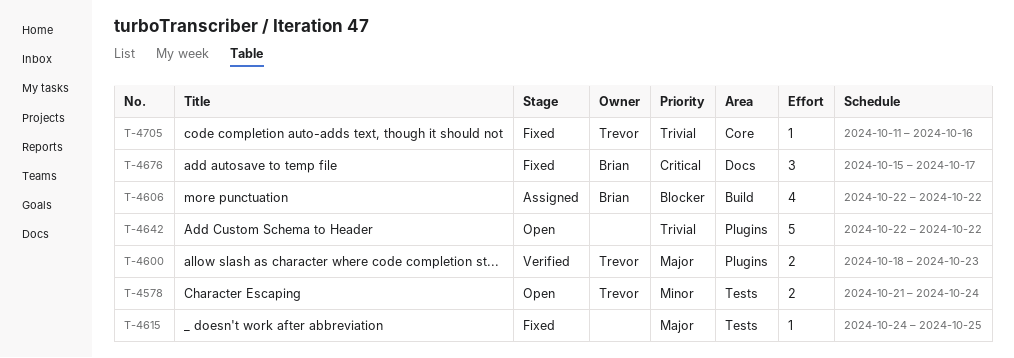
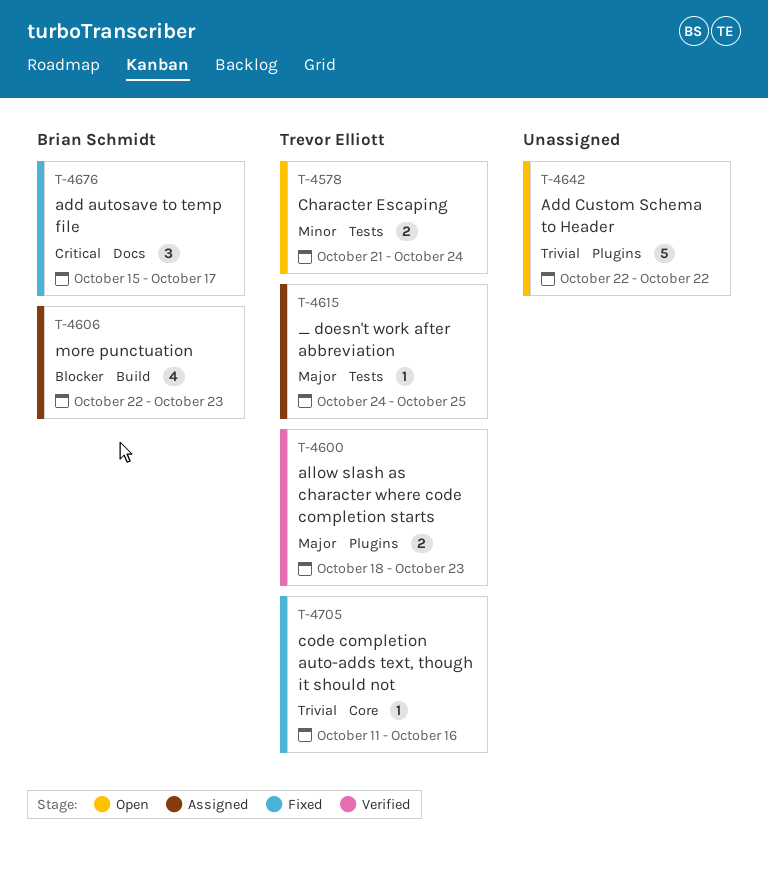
T-4606, due: Oct 22 -> Oct 23
T-4615, status: Fixed -> Assigned
T-4615, owner: none -> Trevor Elliott

